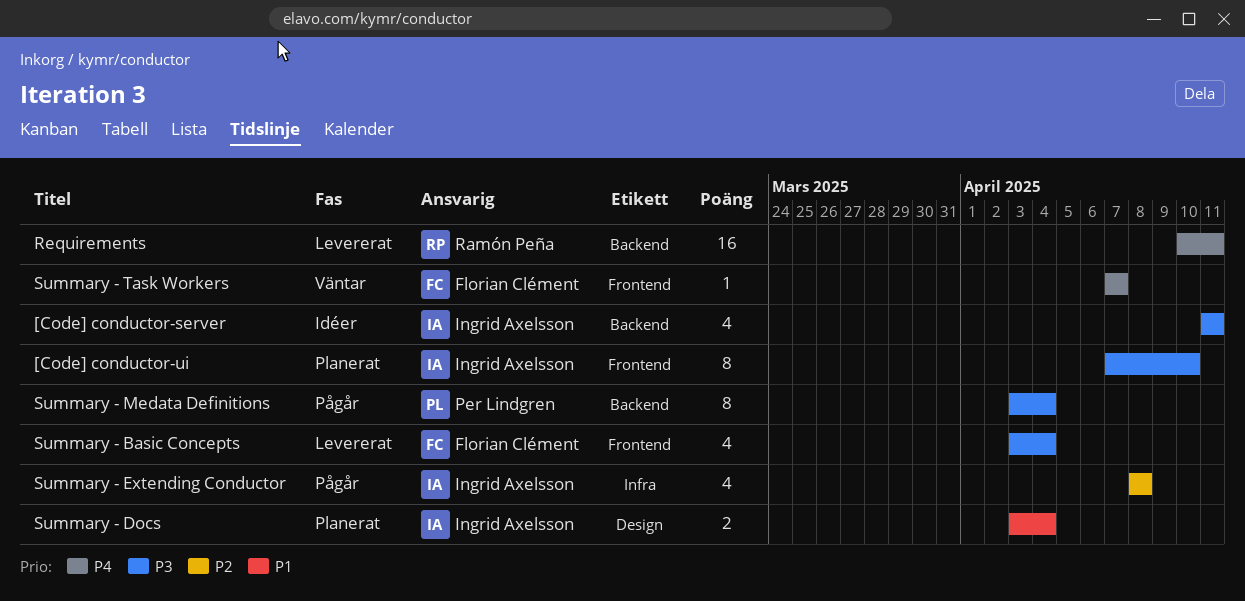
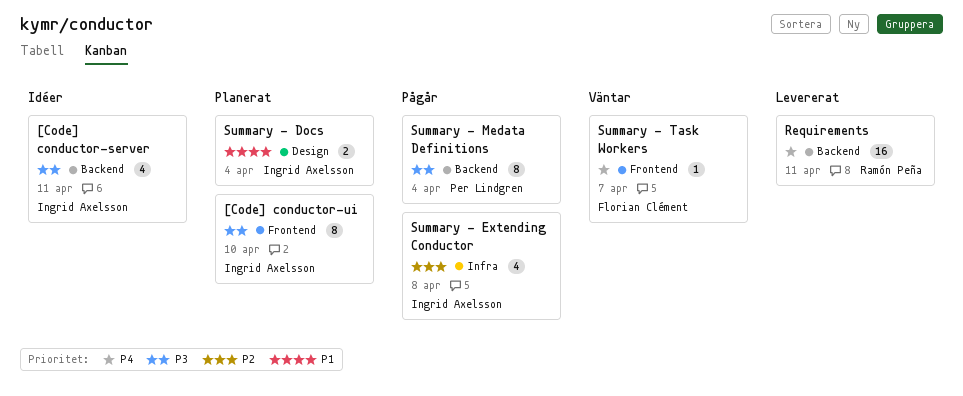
Summary - Basic Concepts: present -> none

